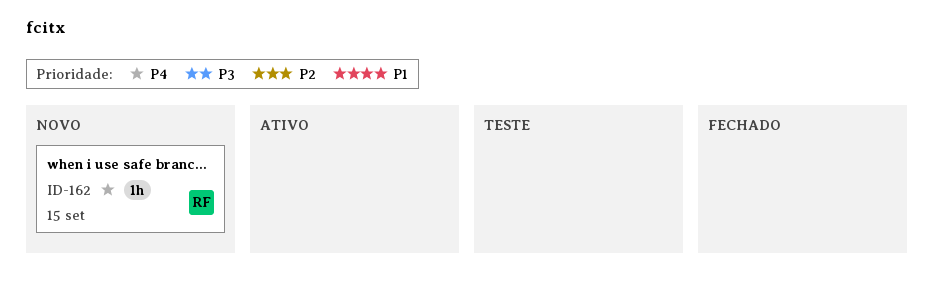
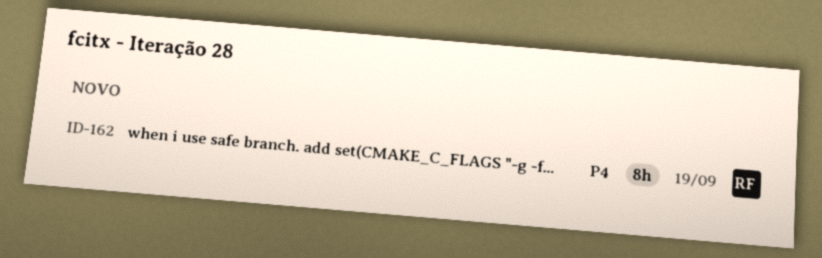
ID-162, estimate: 1h -> 8h
ID-162, due: Sep 15 -> Sep 19

